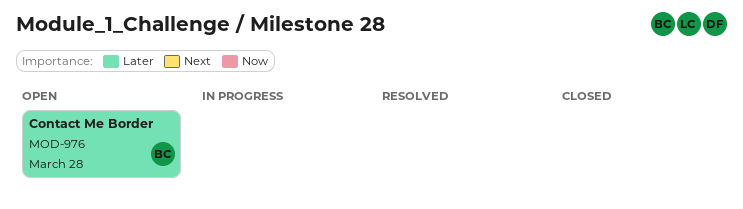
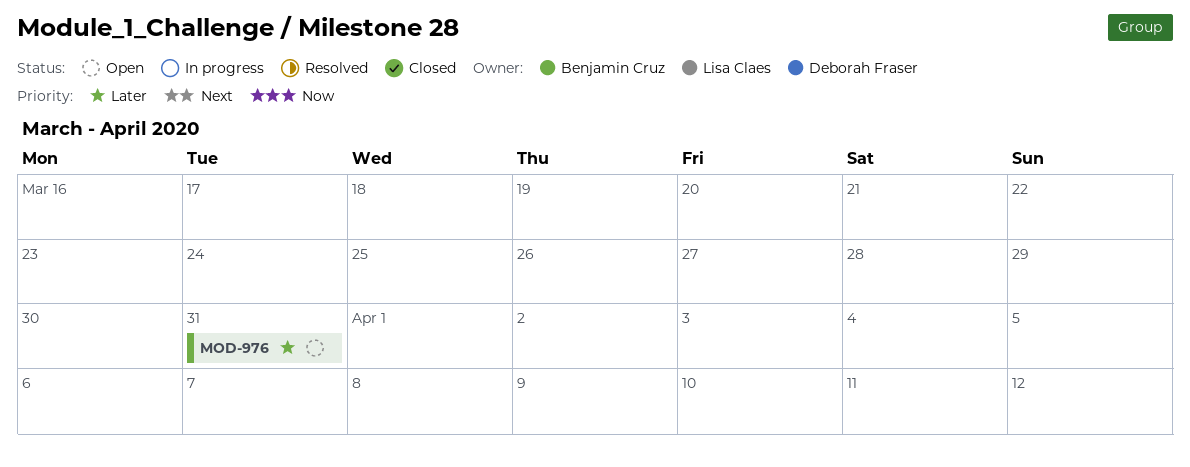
MOD-976, due: Mar 28 -> Mar 31

